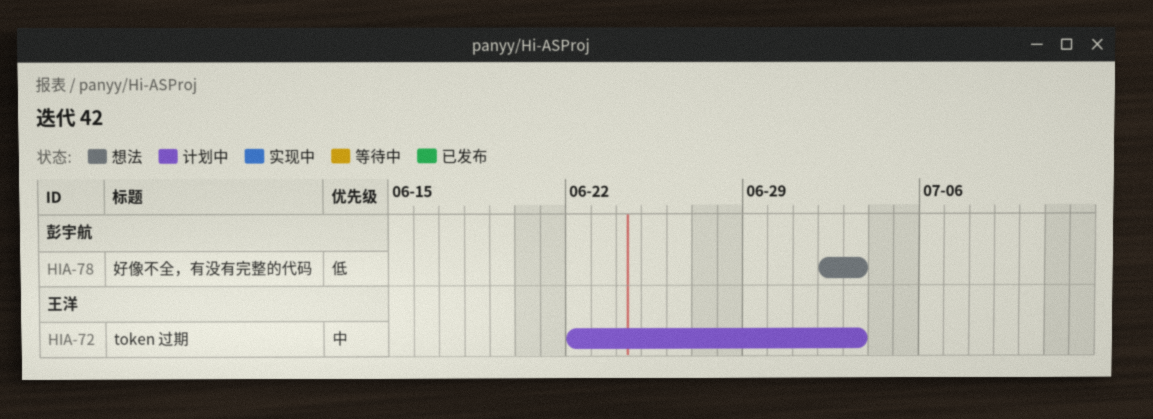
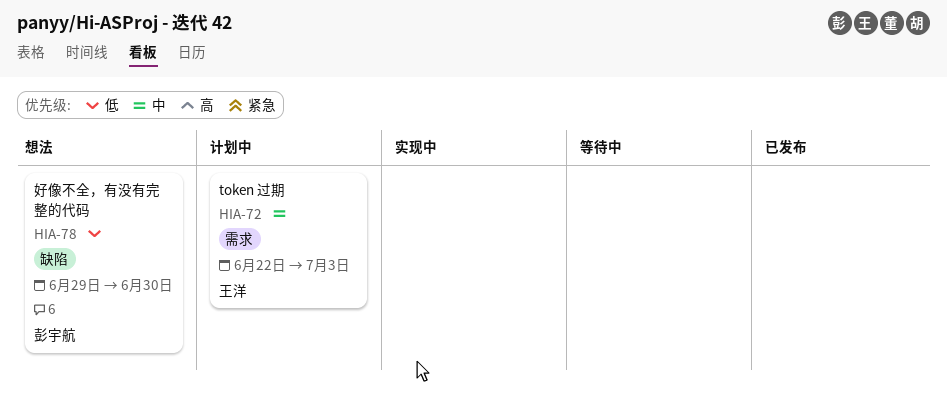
HIA-78, start: Jul 2 -> Jun 29
HIA-78, due: Jul 3 -> Jun 30

